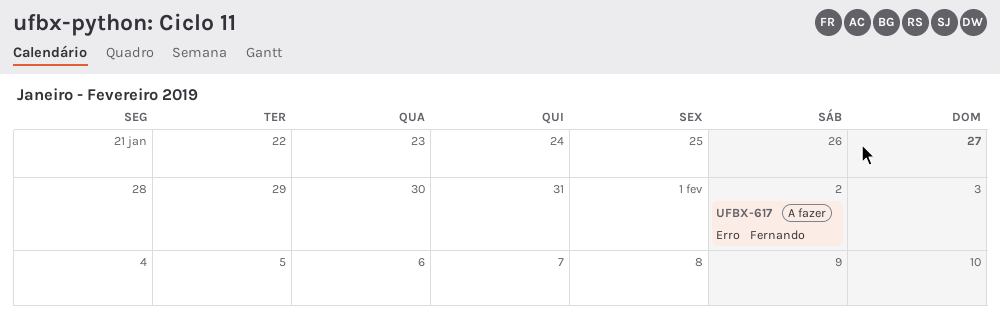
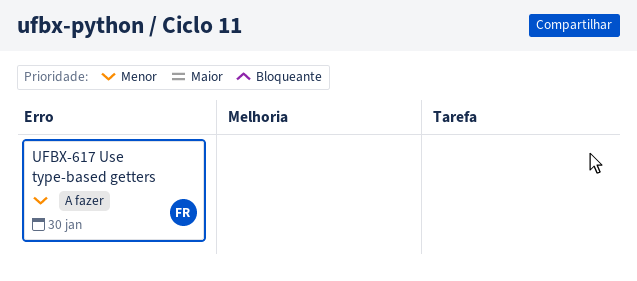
UFBX-617, due: Feb 2 -> Jan 30

